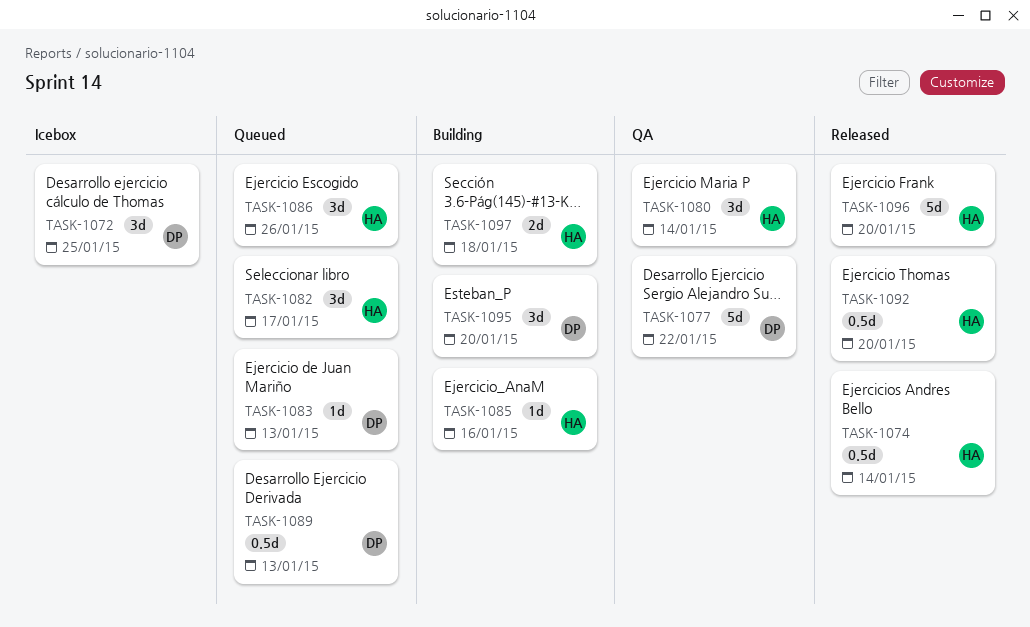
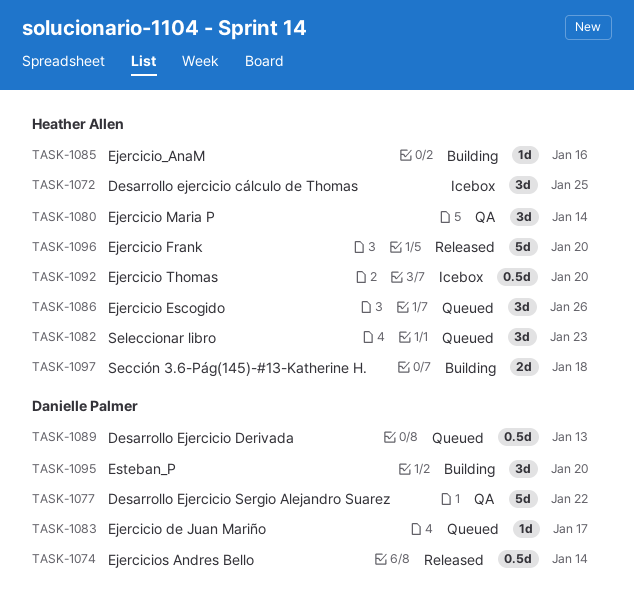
TASK-1072, owner: Danielle Palmer -> Heather Allen
TASK-1074, owner: Heather Allen -> Danielle Palmer
TASK-1082, due: Jan 17 -> Jan 23
TASK-1083, due: Jan 13 -> Jan 17
TASK-1092, status: Released -> Icebox

